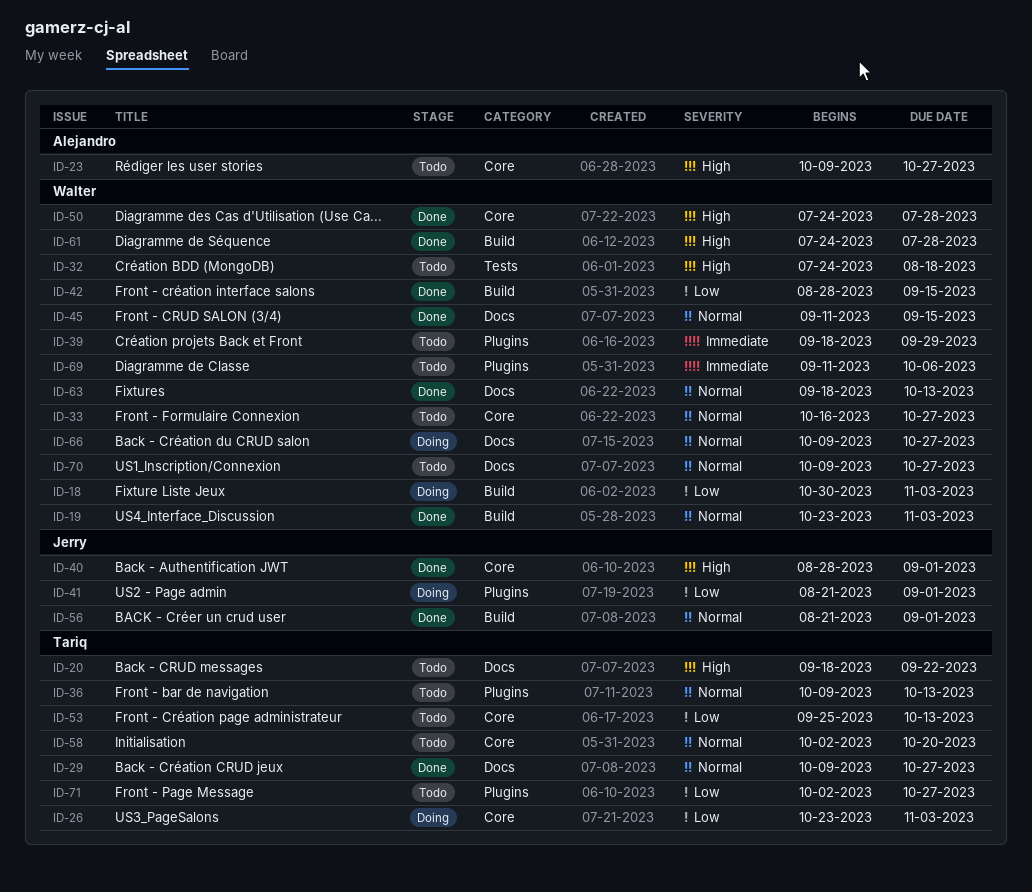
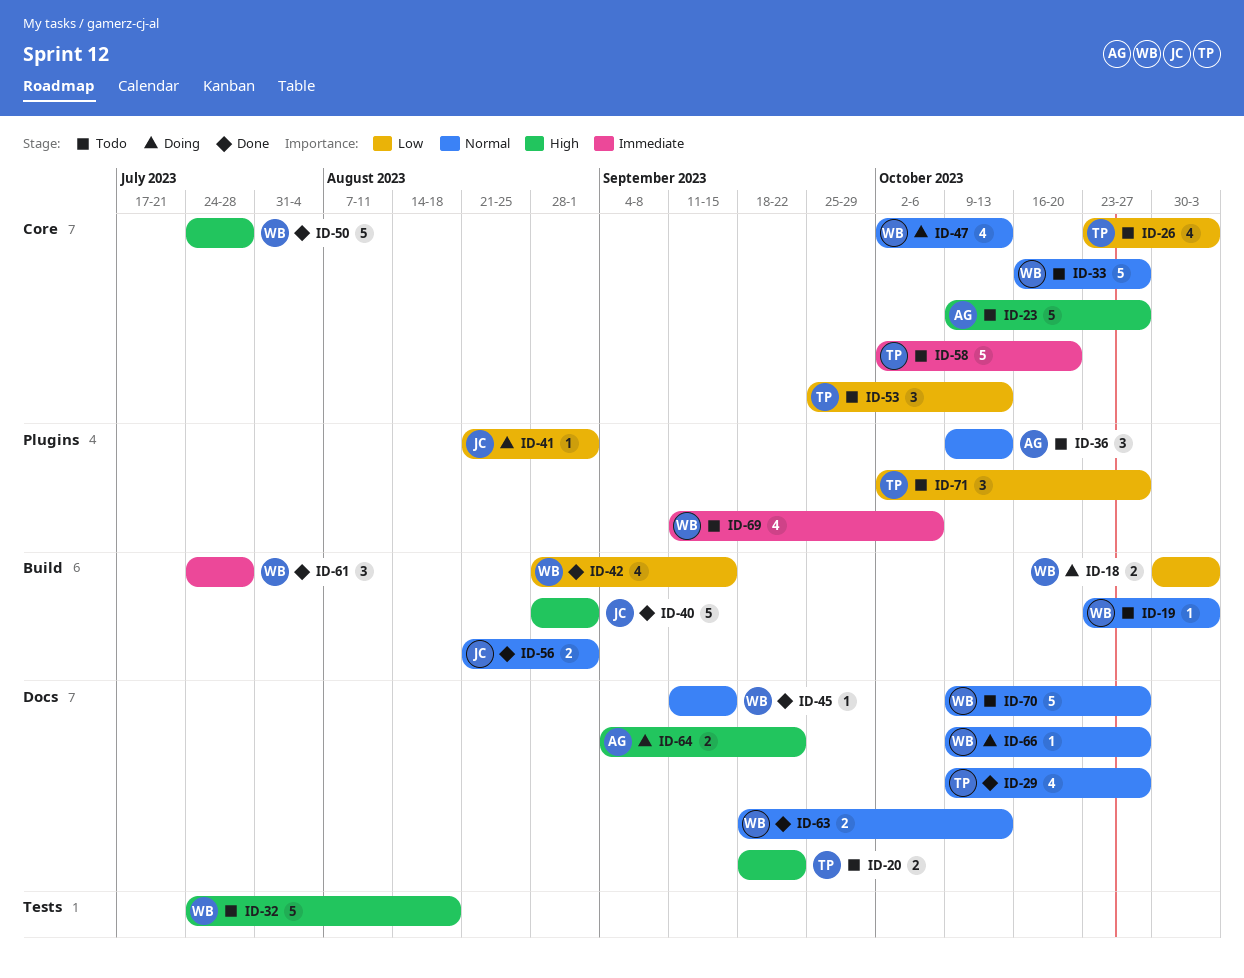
ID-19, status: Done -> Todo
ID-26, status: Doing -> Todo
ID-36, owner: Tariq -> Alejandro
ID-39: present -> none
ID-40, label: Core -> Build
ID-47: none -> present
ID-58, priority: Normal -> Immediate
ID-61, priority: High -> Immediate
ID-64: none -> present

